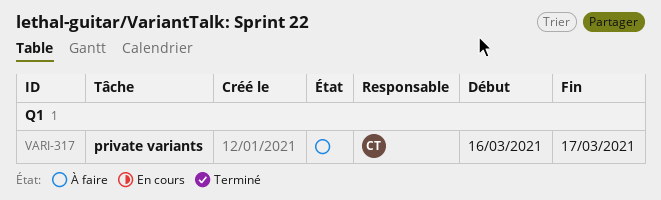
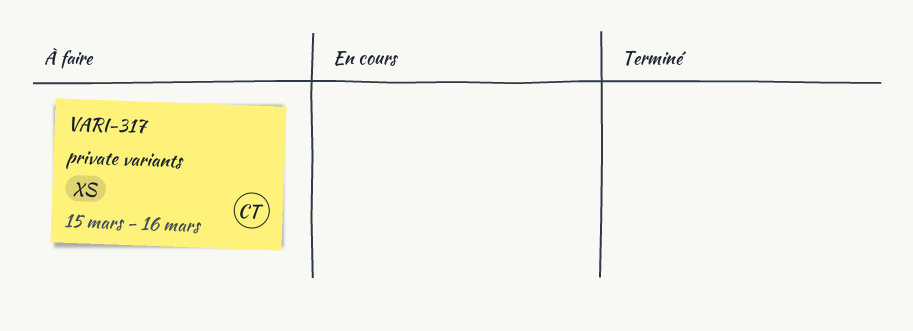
VARI-317, start: Mar 16 -> Mar 15
VARI-317, due: Mar 17 -> Mar 16

